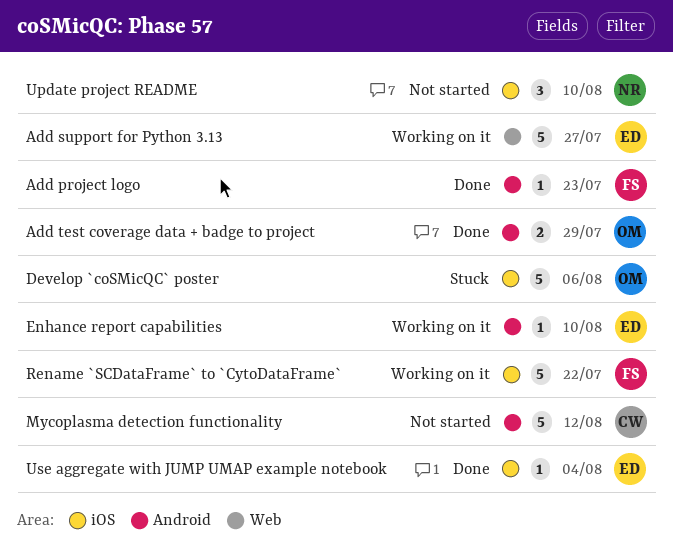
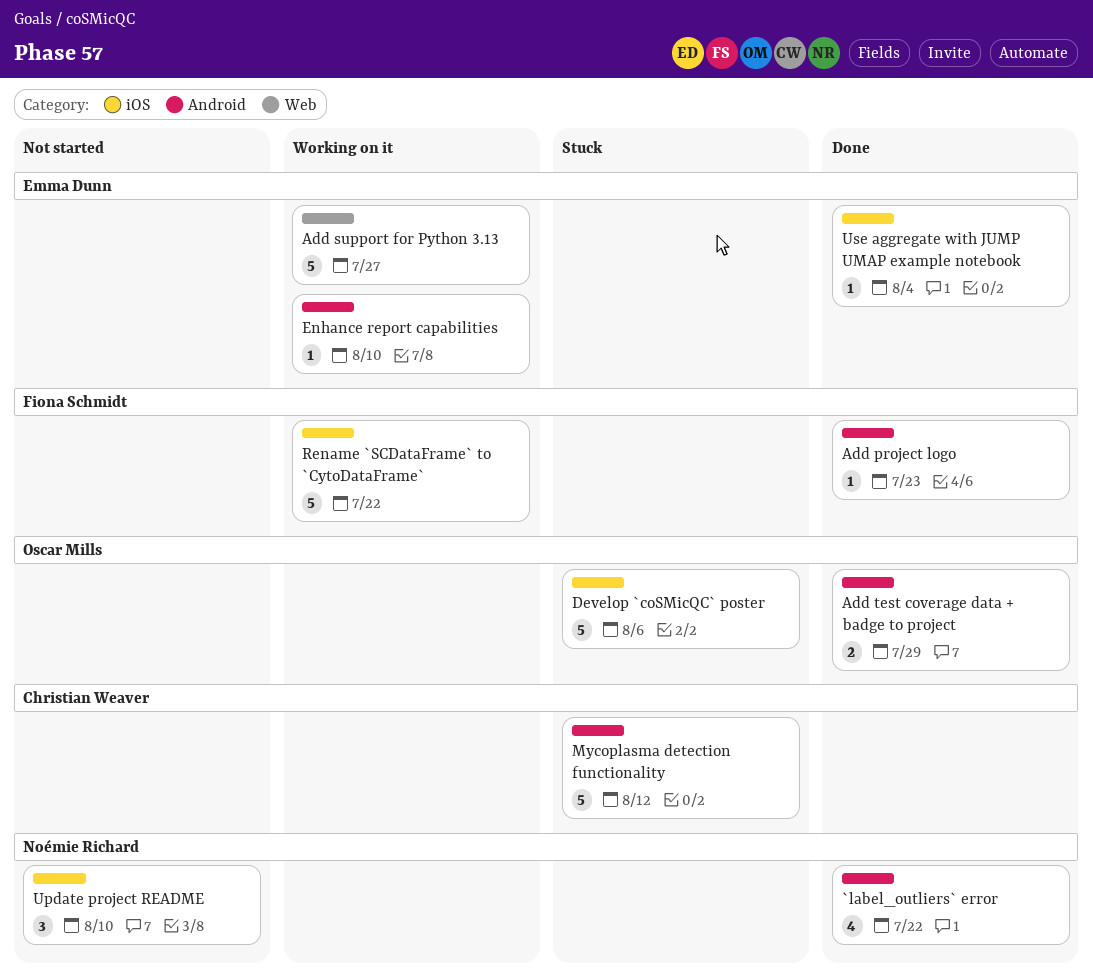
`label_outliers` error: none -> present
Mycoplasma detection functionality, status: Not started -> Stuck

